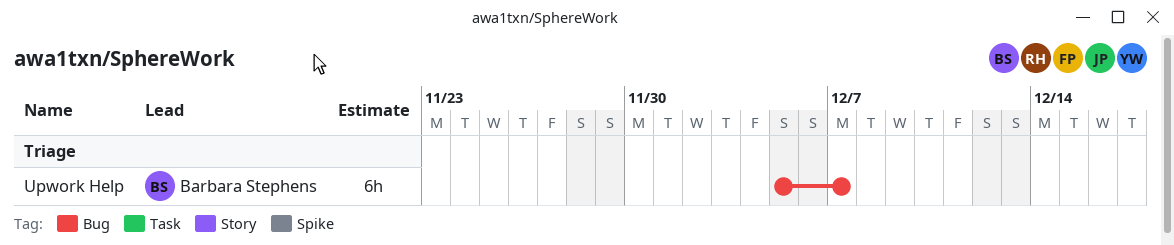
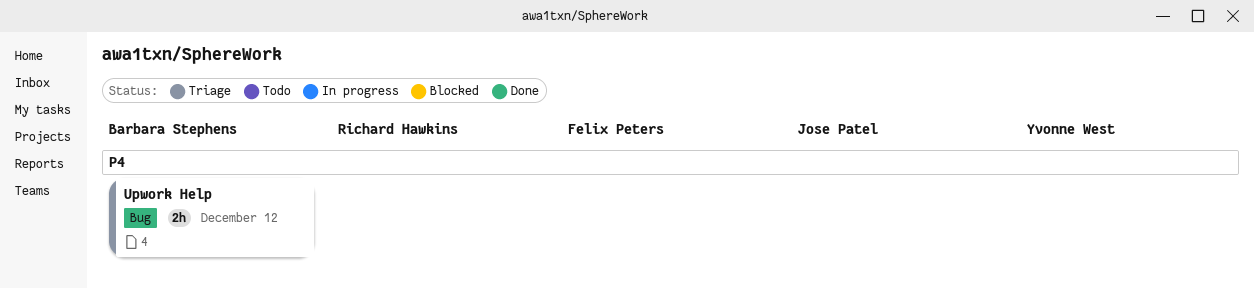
Upwork Help, estimate: 6h -> 2h
Upwork Help, due: Dec 7 -> Dec 12

